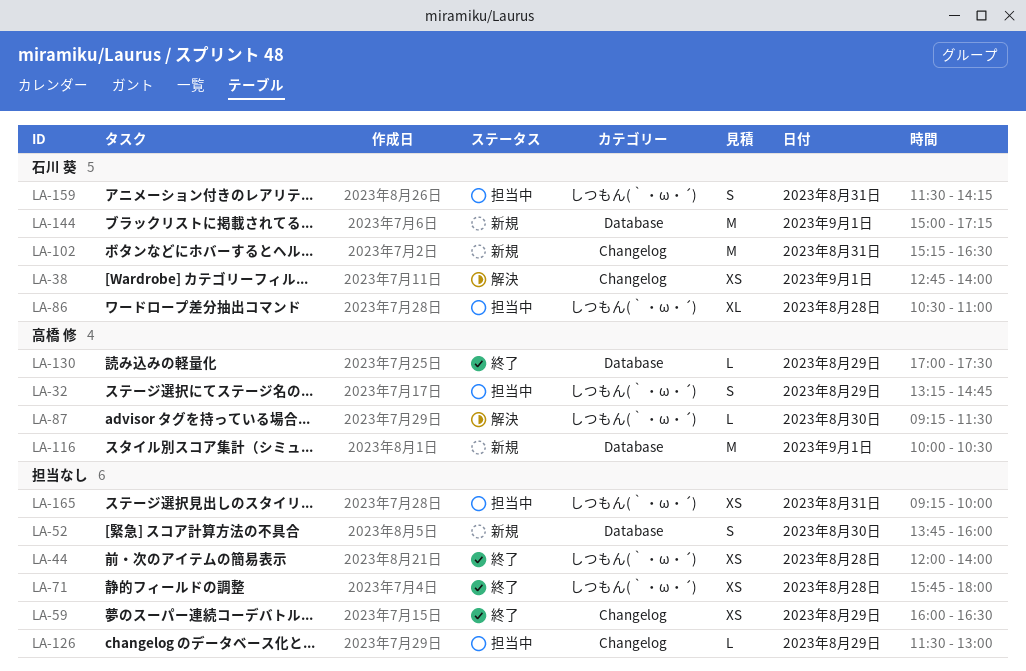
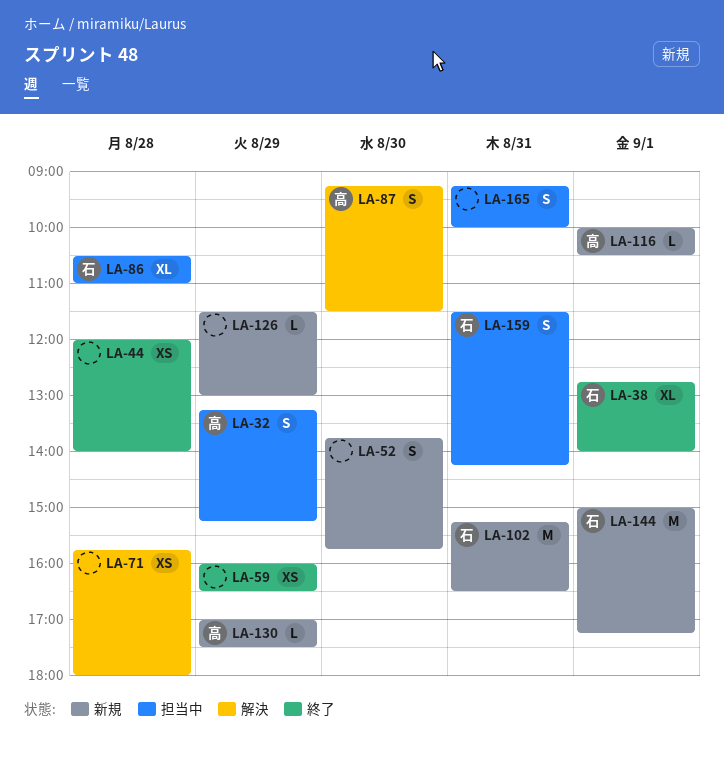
LA-32, ends: 14:45 -> 15:15
LA-38, status: 解決 -> 終了
LA-38, estimate: XS -> XL
LA-52, ends: 16:00 -> 15:45
LA-71, status: 終了 -> 解決
LA-87, estimate: L -> S
LA-116, estimate: M -> L
LA-126, status: 担当中 -> 新規
LA-130, status: 終了 -> 新規
LA-165, estimate: XS -> S

